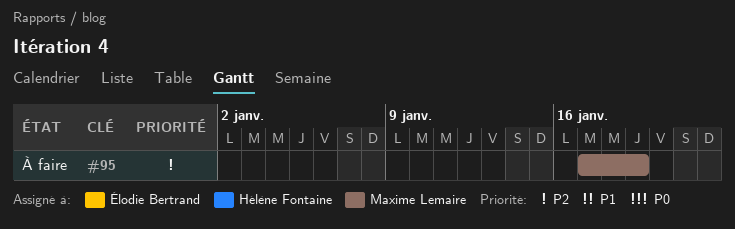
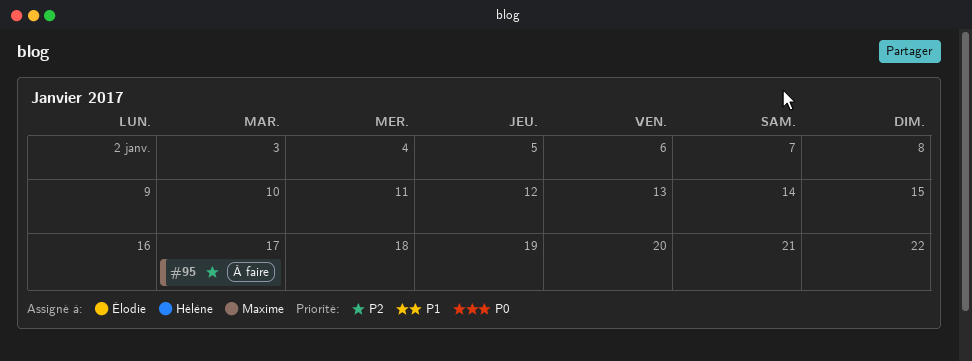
#95, due: Jan 19 -> Jan 17

